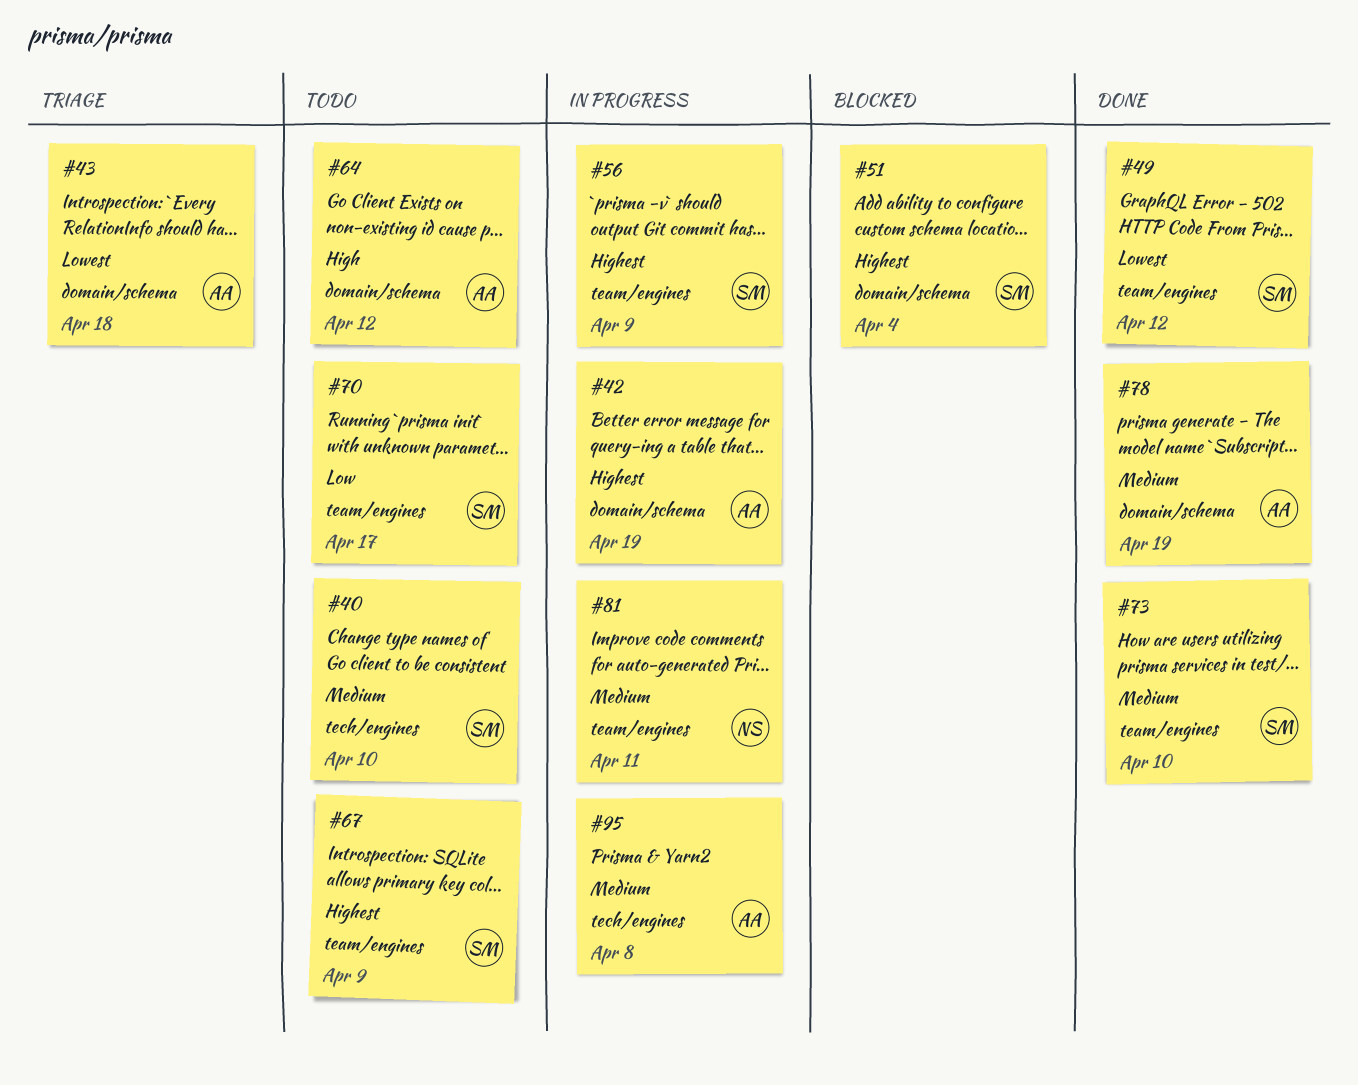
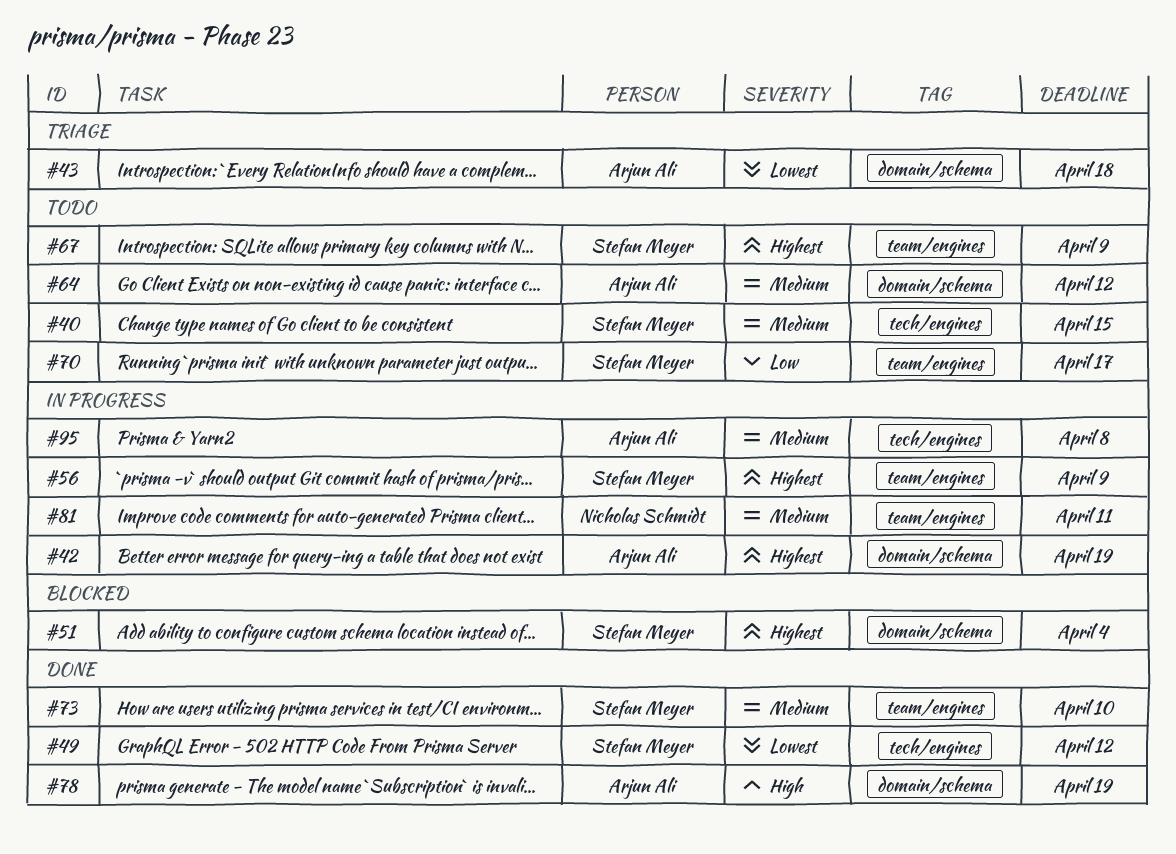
#40, due: Apr 10 -> Apr 15
#49, label: team/engines -> tech/engines
#64, priority: High -> Medium
#78, priority: Medium -> High

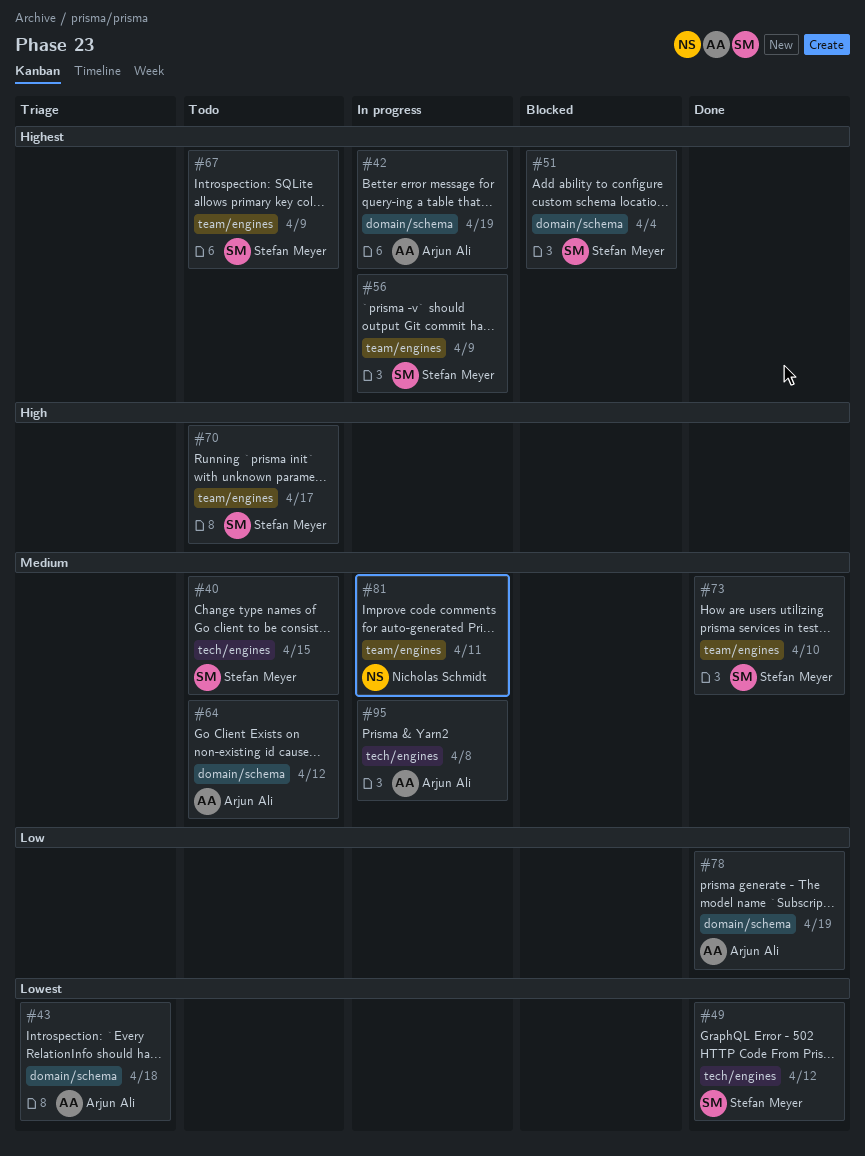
#70, priority: Low -> High
#78, priority: High -> Low

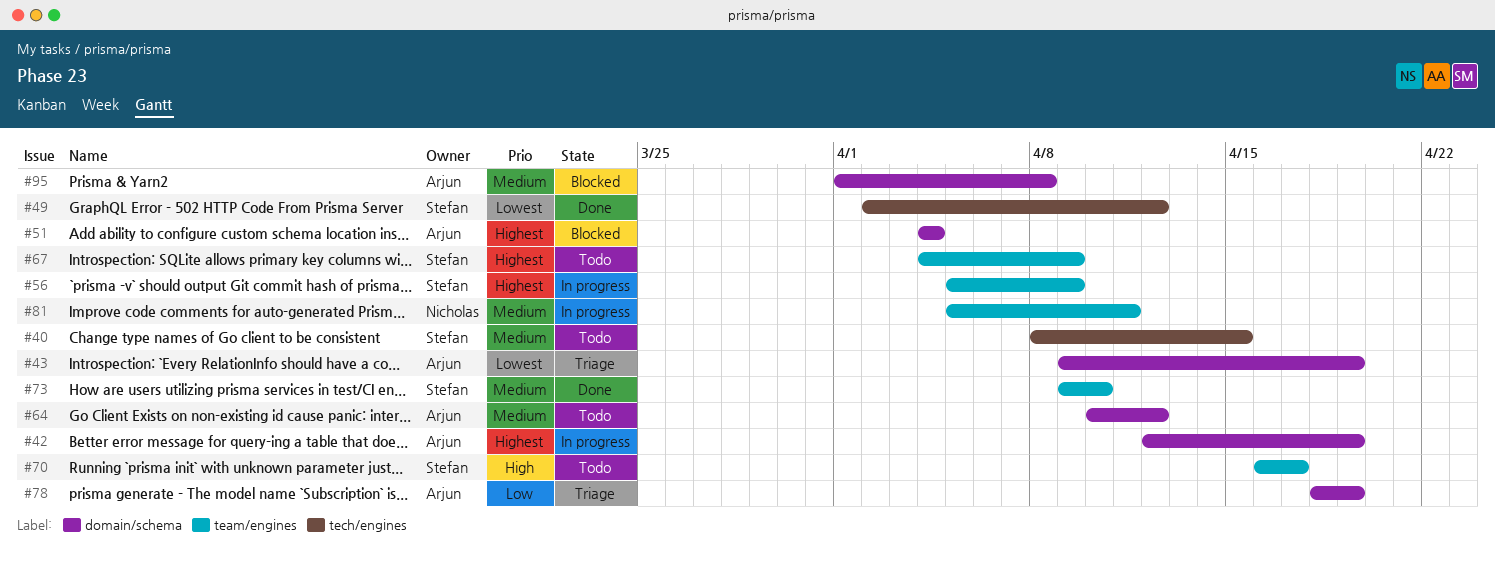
#43, due: Apr 18 -> Apr 19
#51, owner: Stefan Meyer -> Arjun Ali
#78, status: Done -> Triage
#95, status: In progress -> Blocked
#95, label: tech/engines -> domain/schema

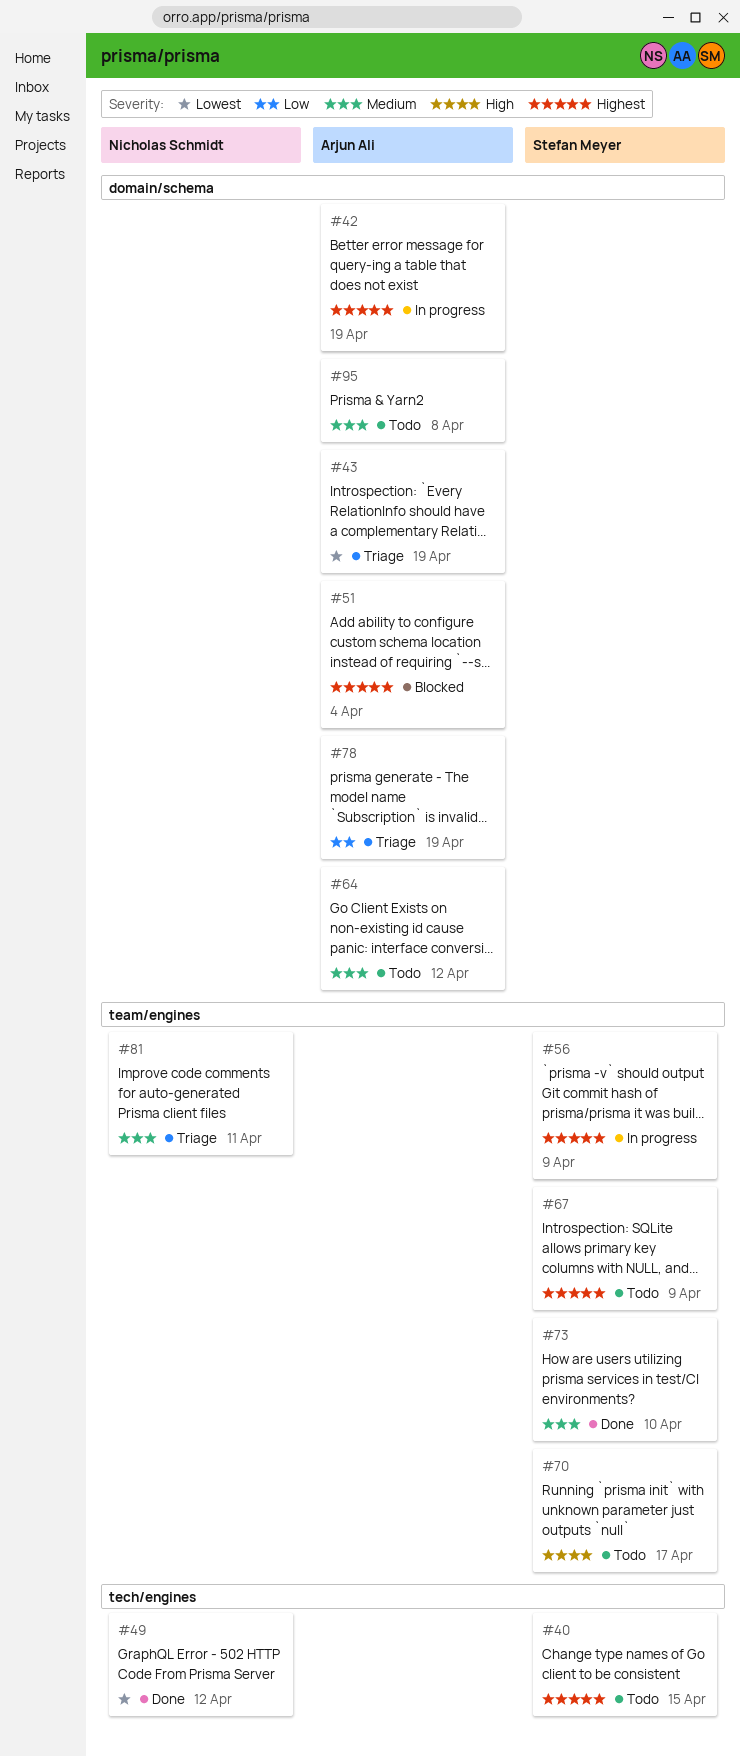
#40, priority: Medium -> Highest
#49, owner: Stefan Meyer -> Nicholas Schmidt
#81, status: In progress -> Triage
#95, status: Blocked -> Todo

